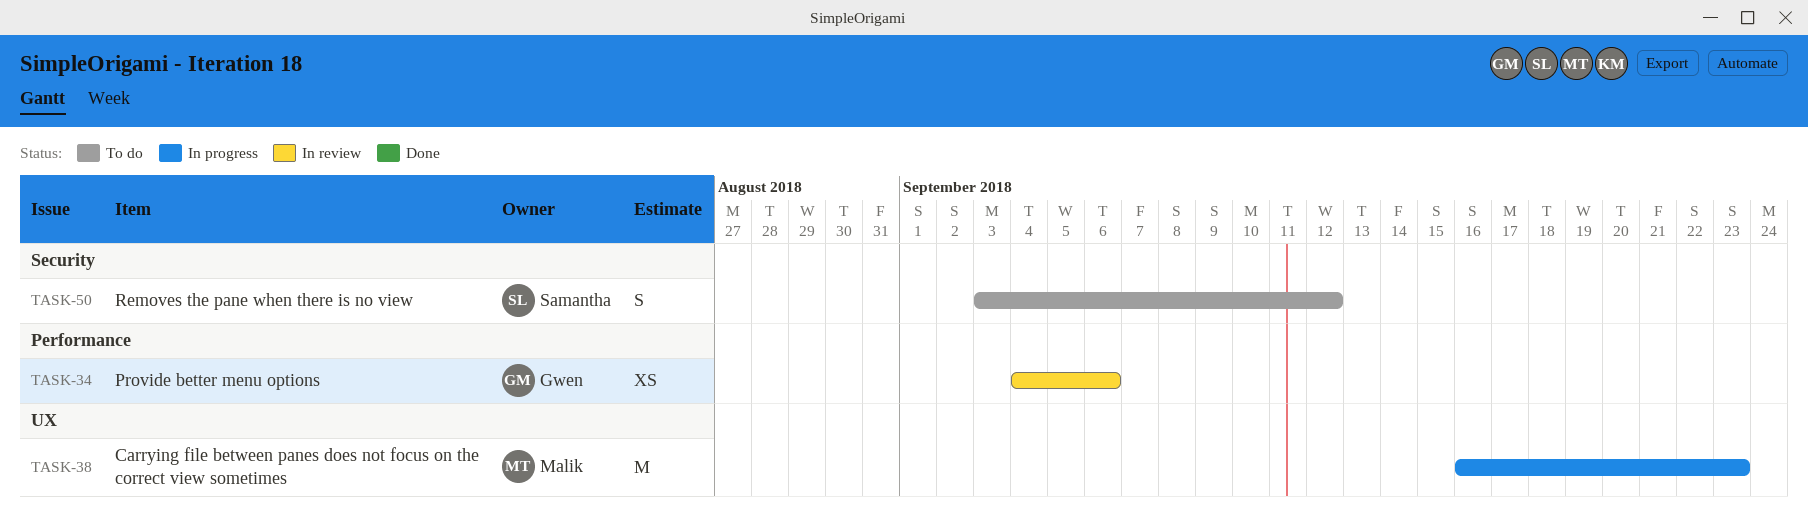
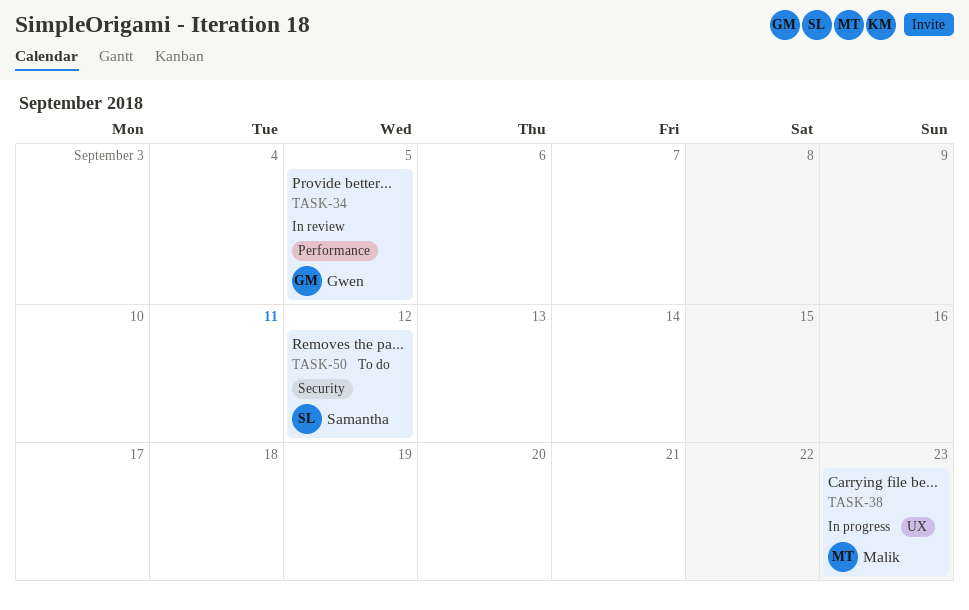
TASK-34, due: Sep 6 -> Sep 5

